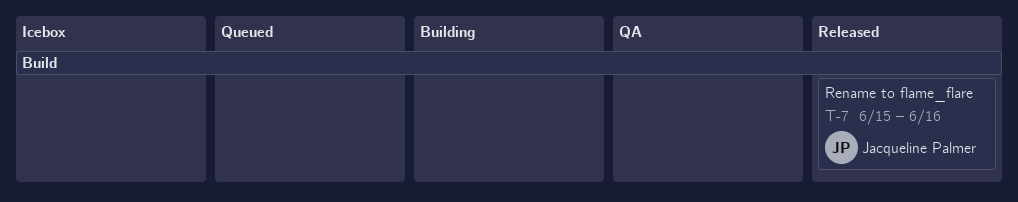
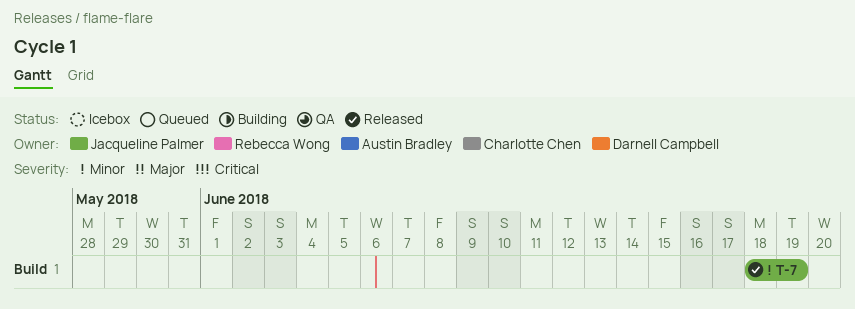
T-7, start: Jun 15 -> Jun 18
T-7, due: Jun 16 -> Jun 19

